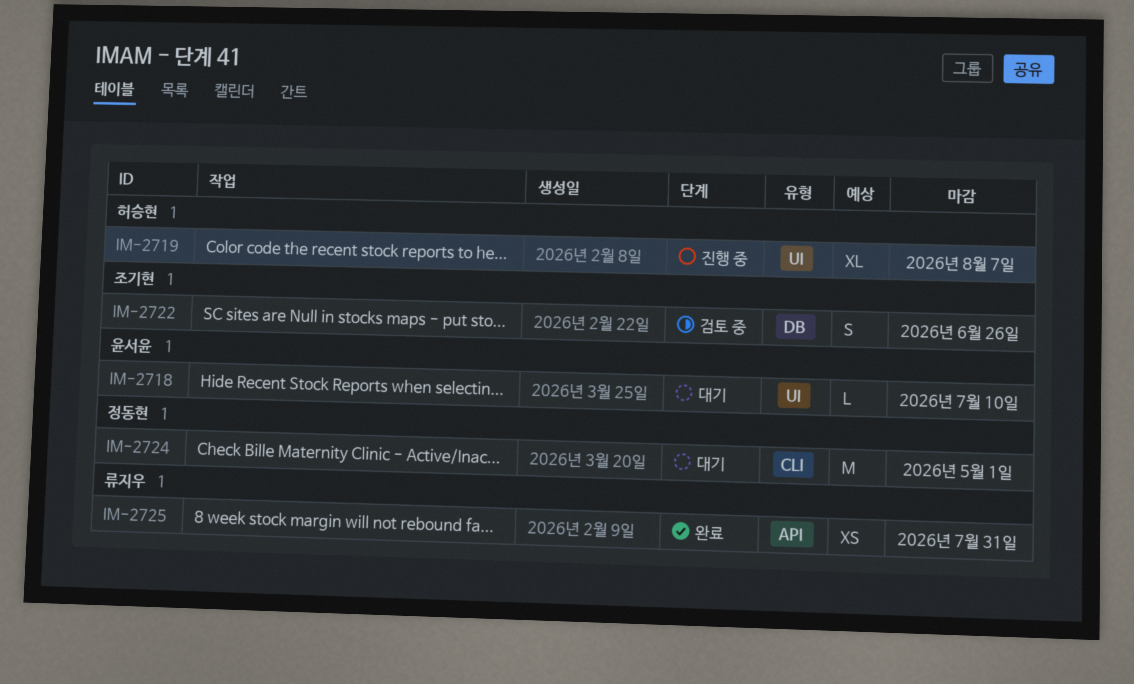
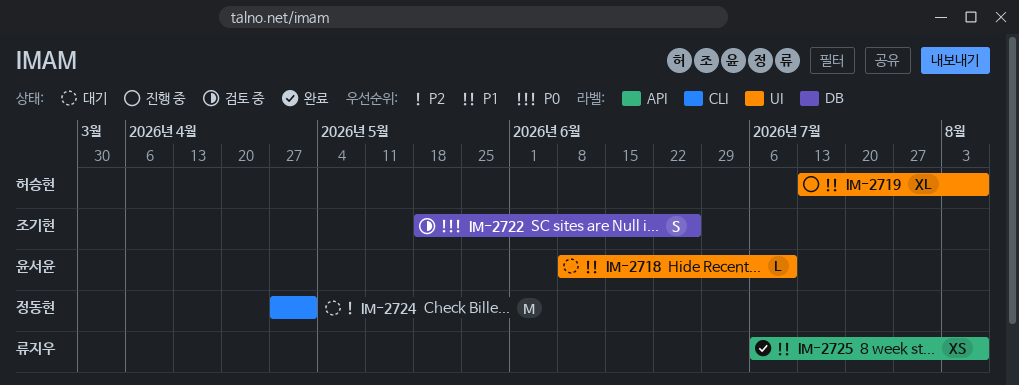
IM-2725, due: Jul 31 -> Aug 7

